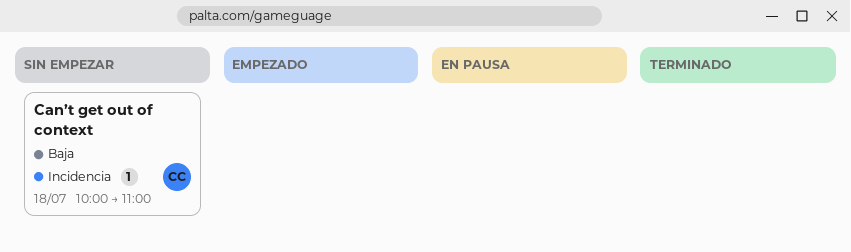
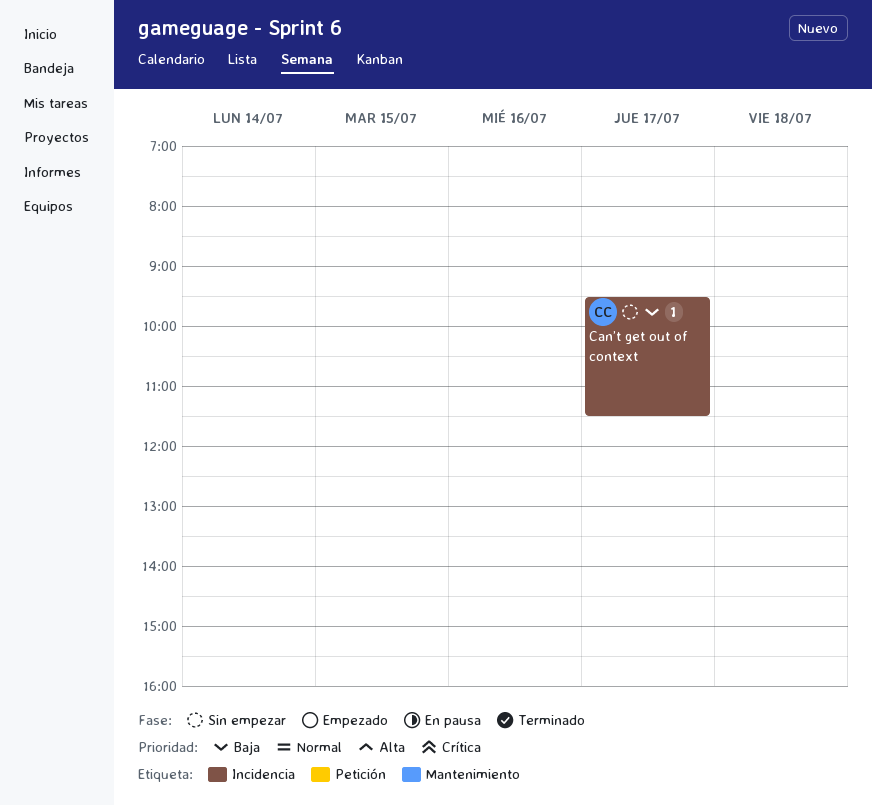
Can’t get out of context, day: Jul 18 -> Jul 17
Can’t get out of context, begins: 10:00 -> 09:30
Can’t get out of context, ends: 11:00 -> 11:30

